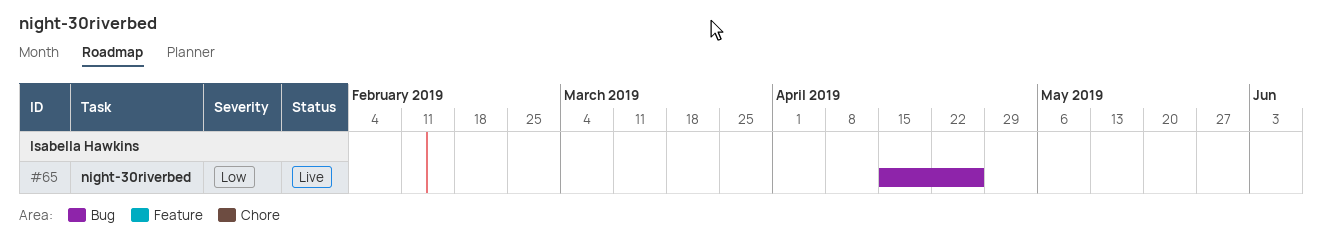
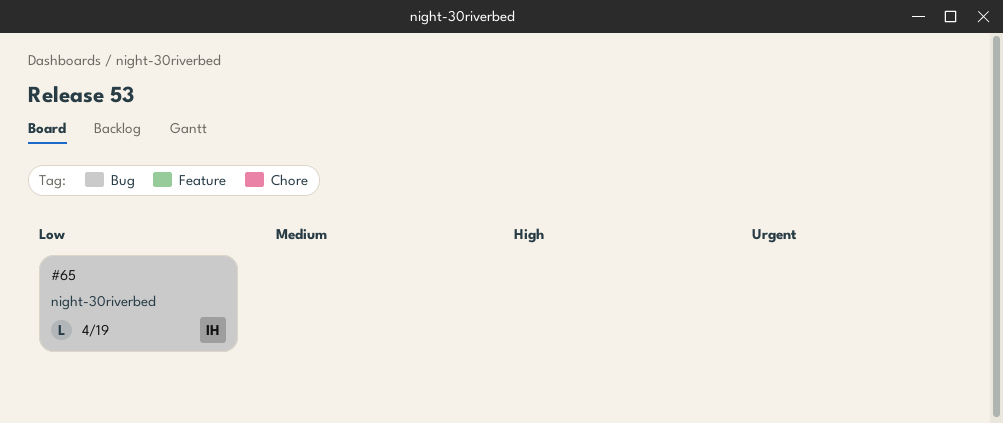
#65, due: Apr 26 -> Apr 19

